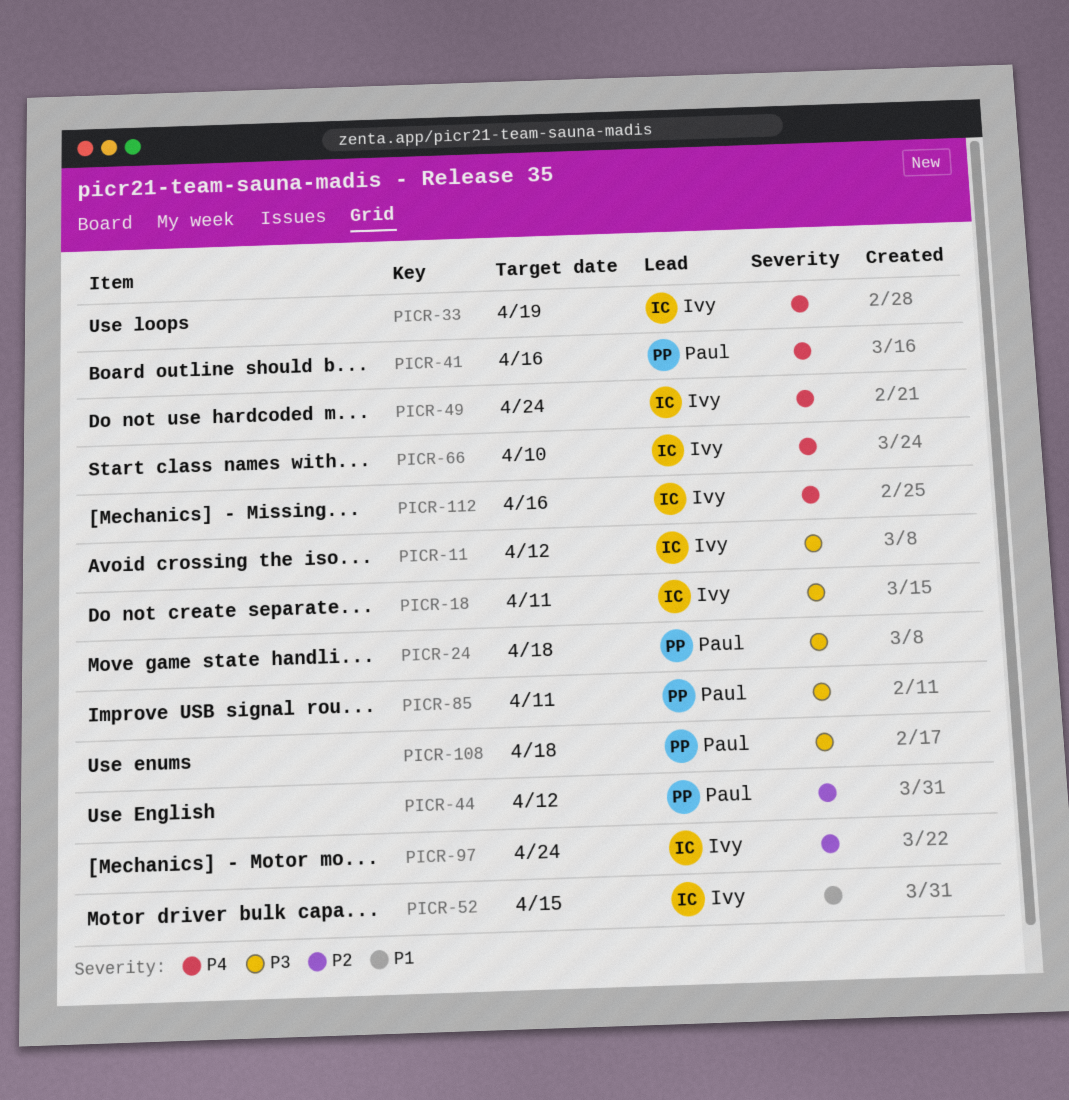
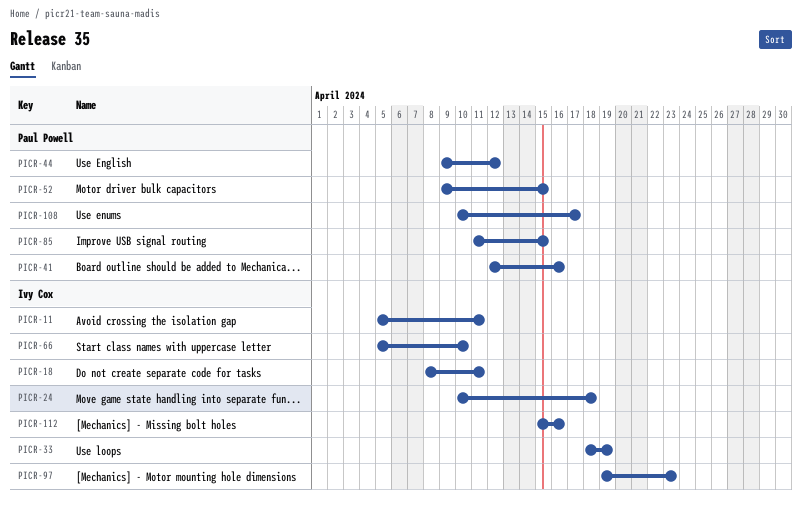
PICR-11, due: Apr 12 -> Apr 11
PICR-24, owner: Paul Powell -> Ivy Cox
PICR-49: present -> none
PICR-52, owner: Ivy Cox -> Paul Powell
PICR-85, due: Apr 11 -> Apr 15
PICR-97, due: Apr 24 -> Apr 23
PICR-108, due: Apr 18 -> Apr 17

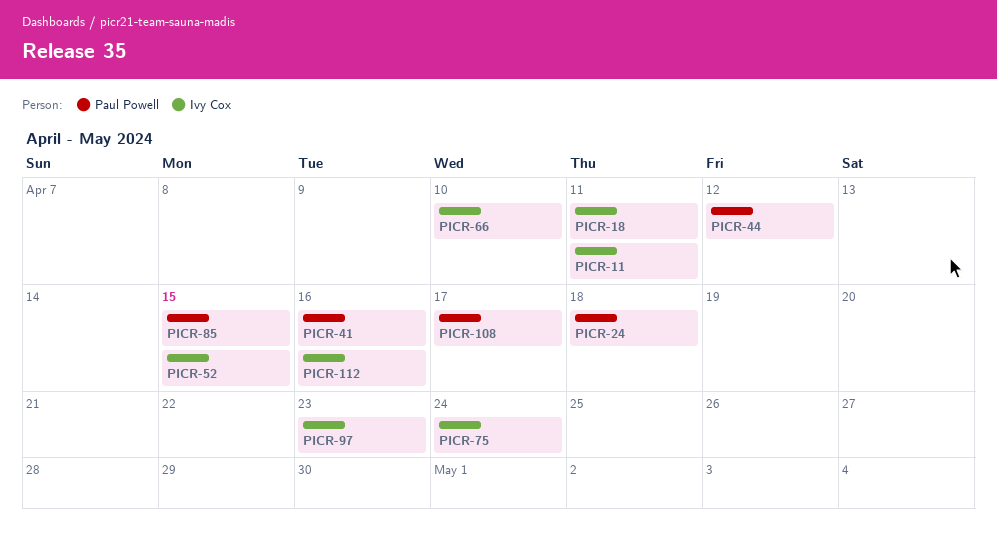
PICR-24, owner: Ivy Cox -> Paul Powell
PICR-33: present -> none
PICR-52, owner: Paul Powell -> Ivy Cox
PICR-75: none -> present

